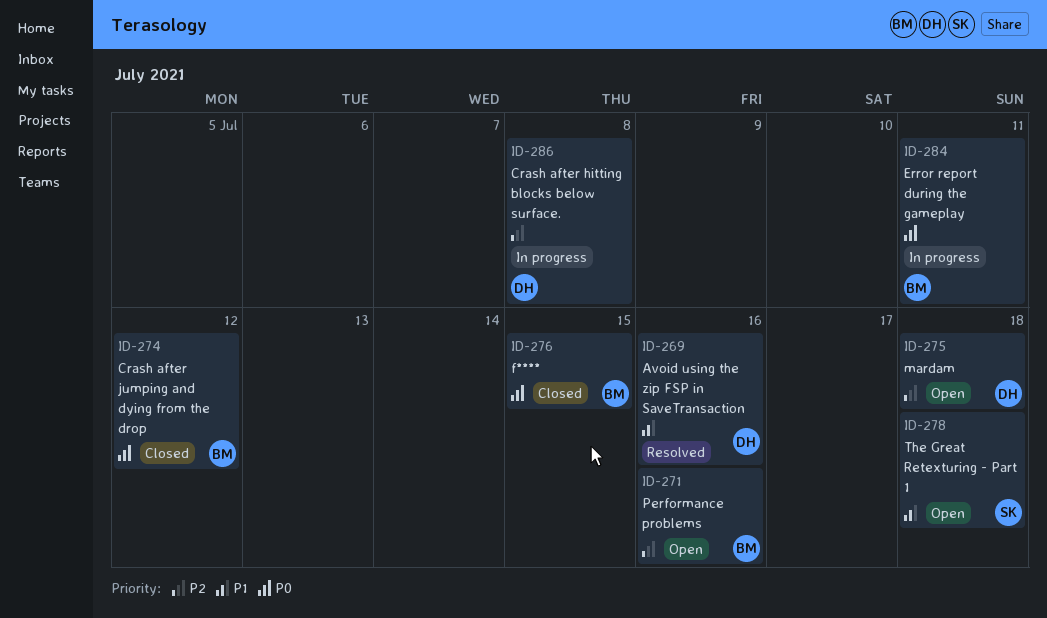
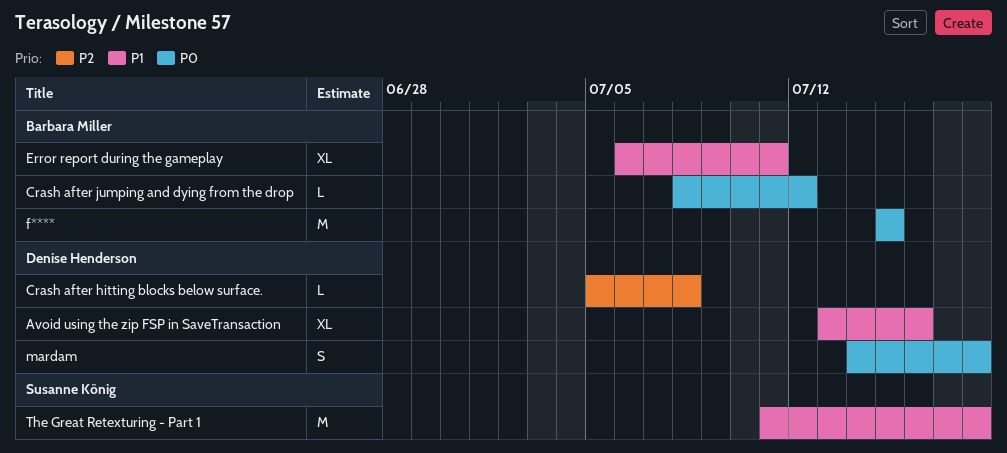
Error report during the gameplay, priority: P0 -> P1
mardam, priority: P2 -> P0
Performance problems: present -> none

